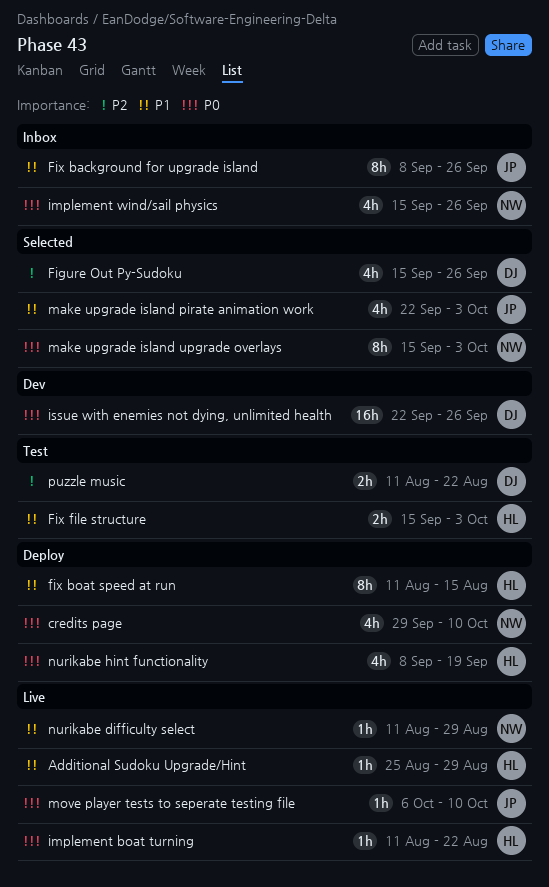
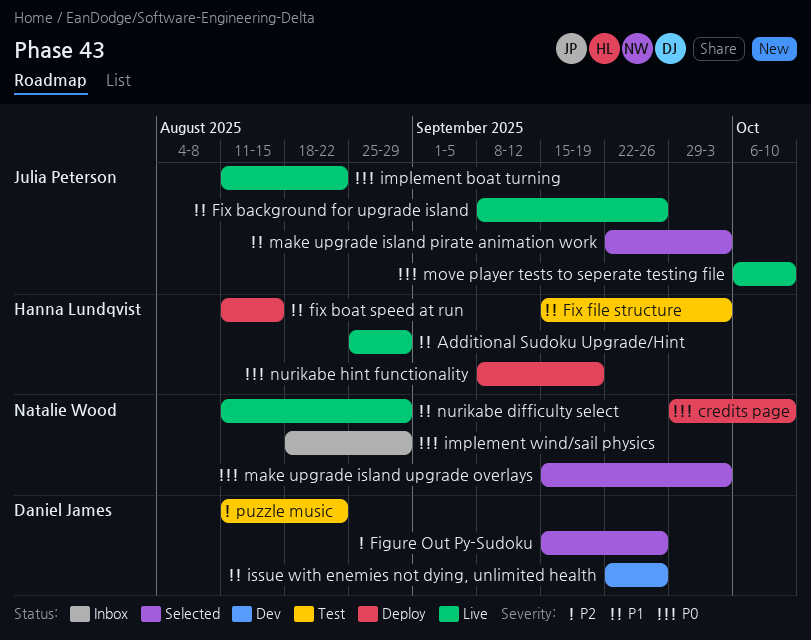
Fix background for upgrade island, status: Inbox -> Live
implement boat turning, owner: Hanna Lundqvist -> Julia Peterson
implement wind/sail physics, start: Sep 15 -> Aug 18
implement wind/sail physics, due: Sep 26 -> Aug 29
issue with enemies not dying, unlimited health, priority: P0 -> P1

